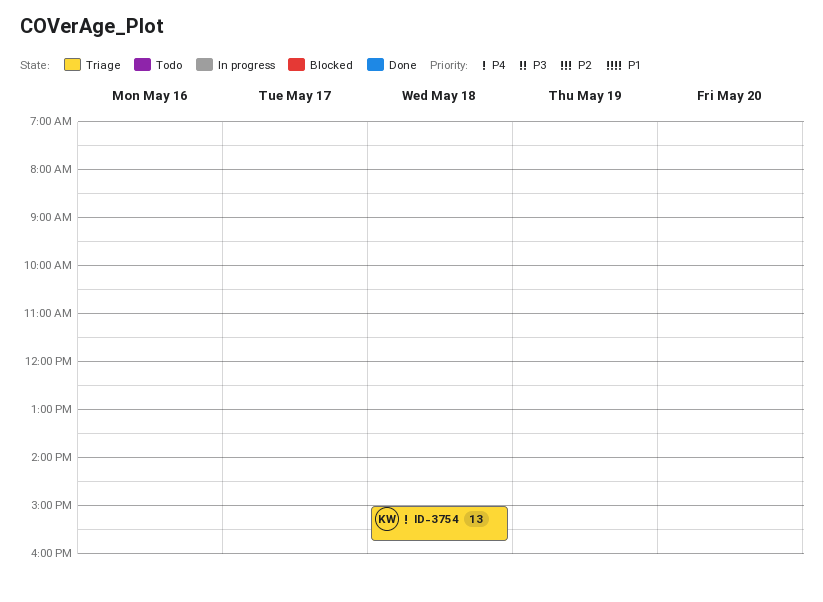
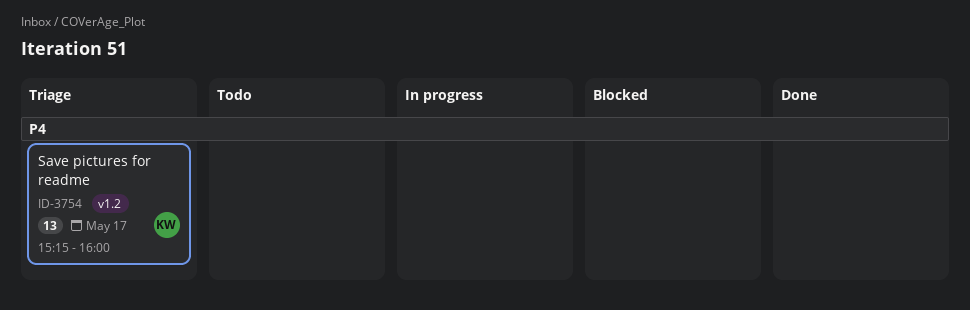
ID-3754, day: May 18 -> May 17
ID-3754, begins: 15:00 -> 15:15
ID-3754, ends: 15:45 -> 16:00

